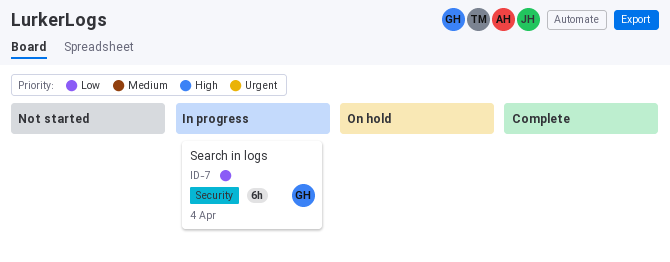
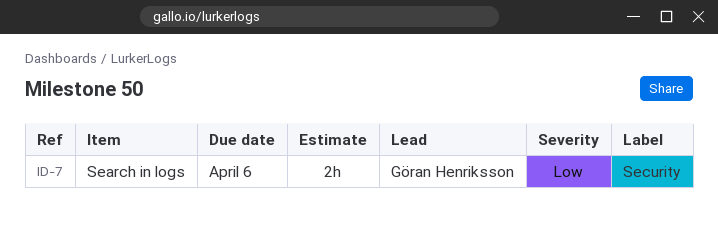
ID-7, estimate: 6h -> 2h
ID-7, due: Apr 4 -> Apr 6

